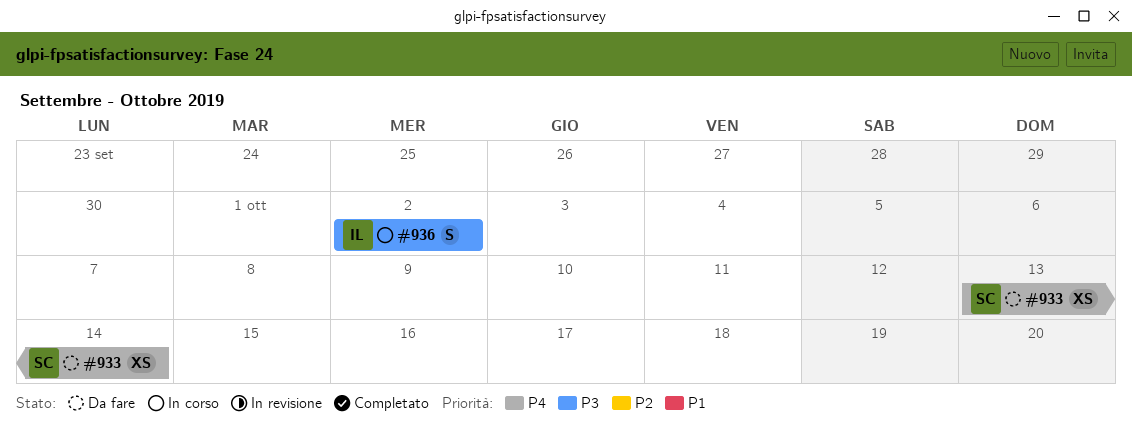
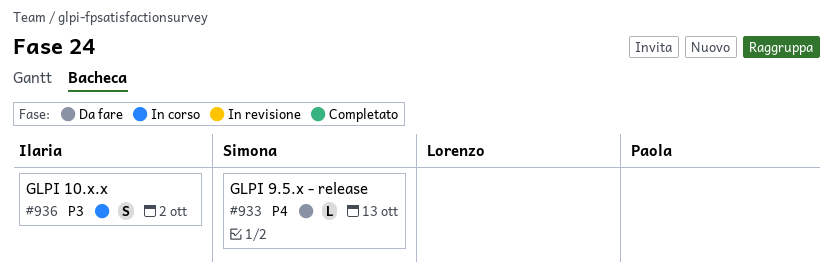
#933, estimate: XS -> L
#933, due: Oct 14 -> Oct 13

